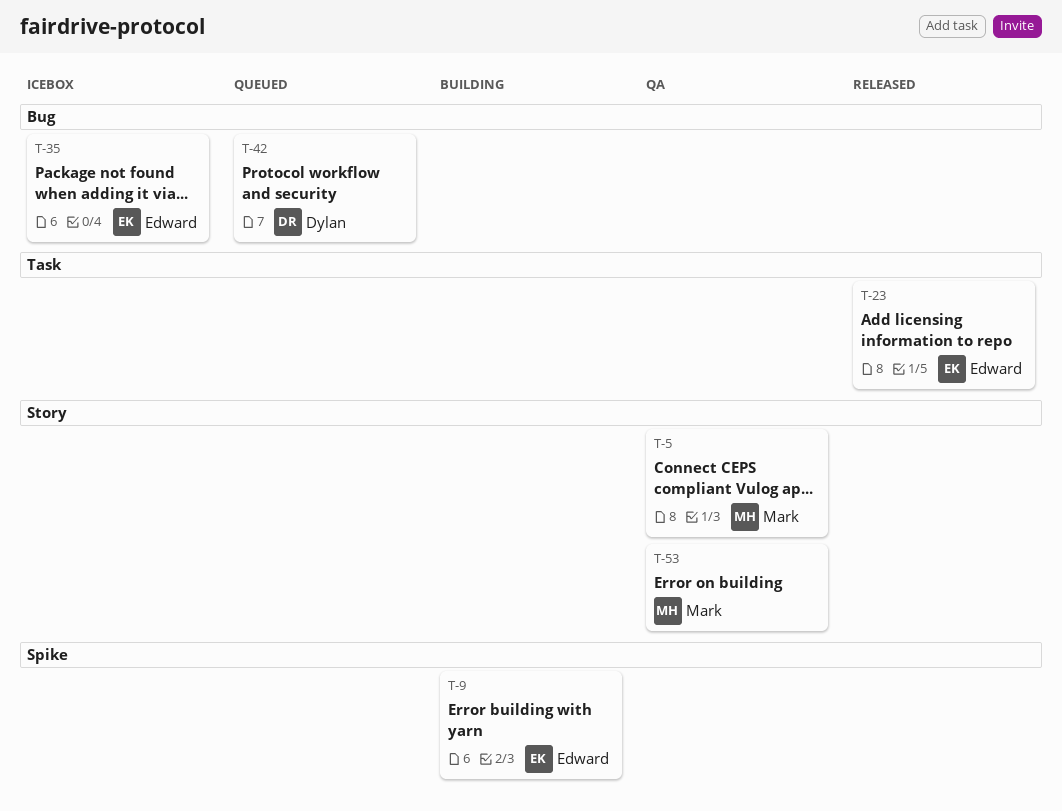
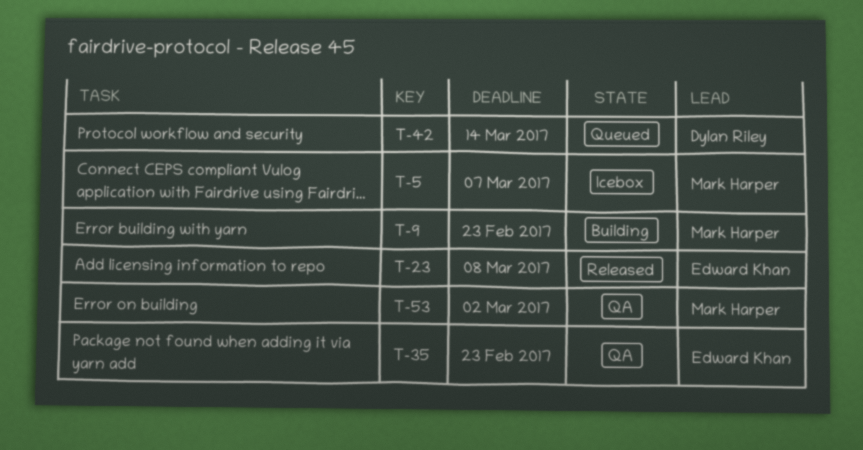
T-5, status: QA -> Icebox
T-9, owner: Edward Khan -> Mark Harper
T-35, status: Icebox -> QA

